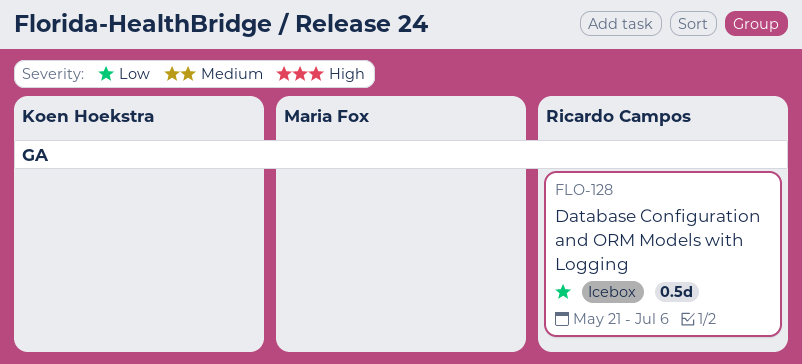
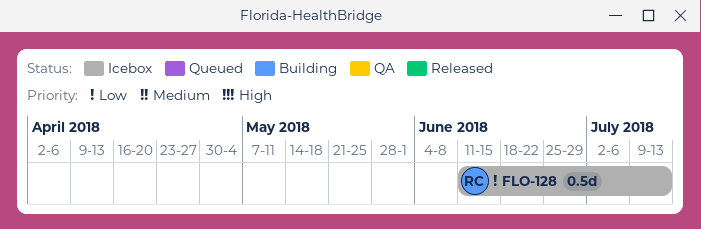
FLO-128, start: May 21 -> Jun 11
FLO-128, due: Jul 6 -> Jul 13

